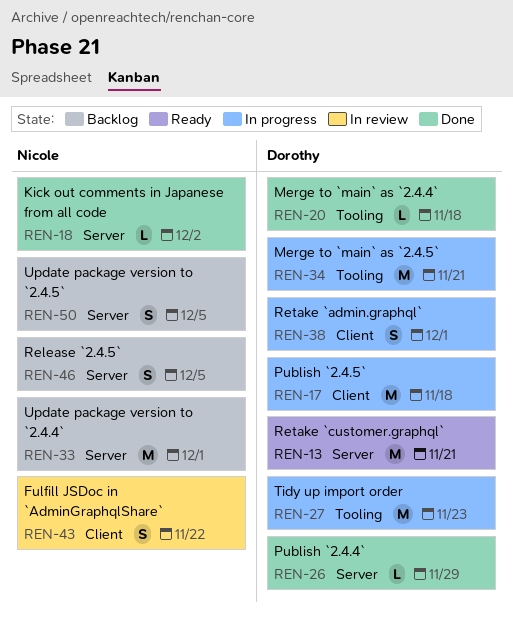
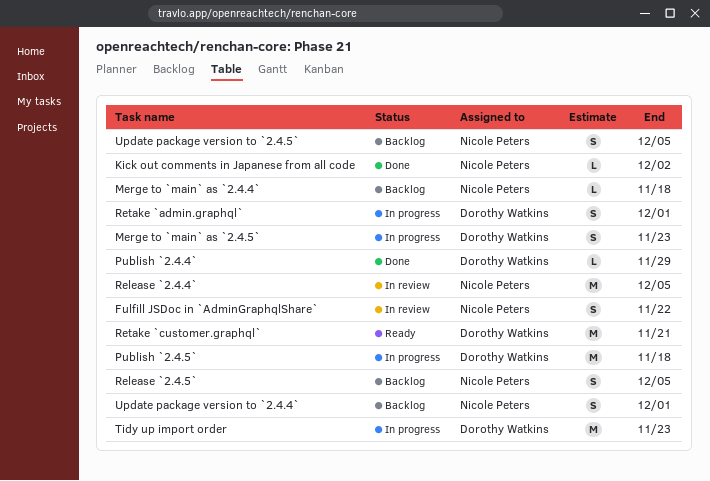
Merge to `main` as `2.4.4`, status: Done -> Backlog
Merge to `main` as `2.4.4`, owner: Dorothy Watkins -> Nicole Peters
Merge to `main` as `2.4.5`, estimate: M -> S
Merge to `main` as `2.4.5`, due: Nov 21 -> Nov 23
Release `2.4.4`: none -> present
Update package version to `2.4.4`, estimate: M -> S

